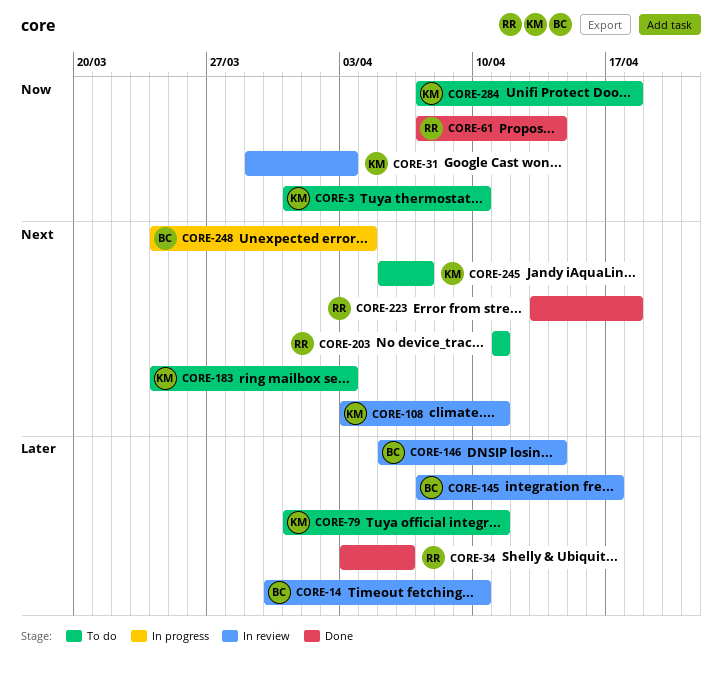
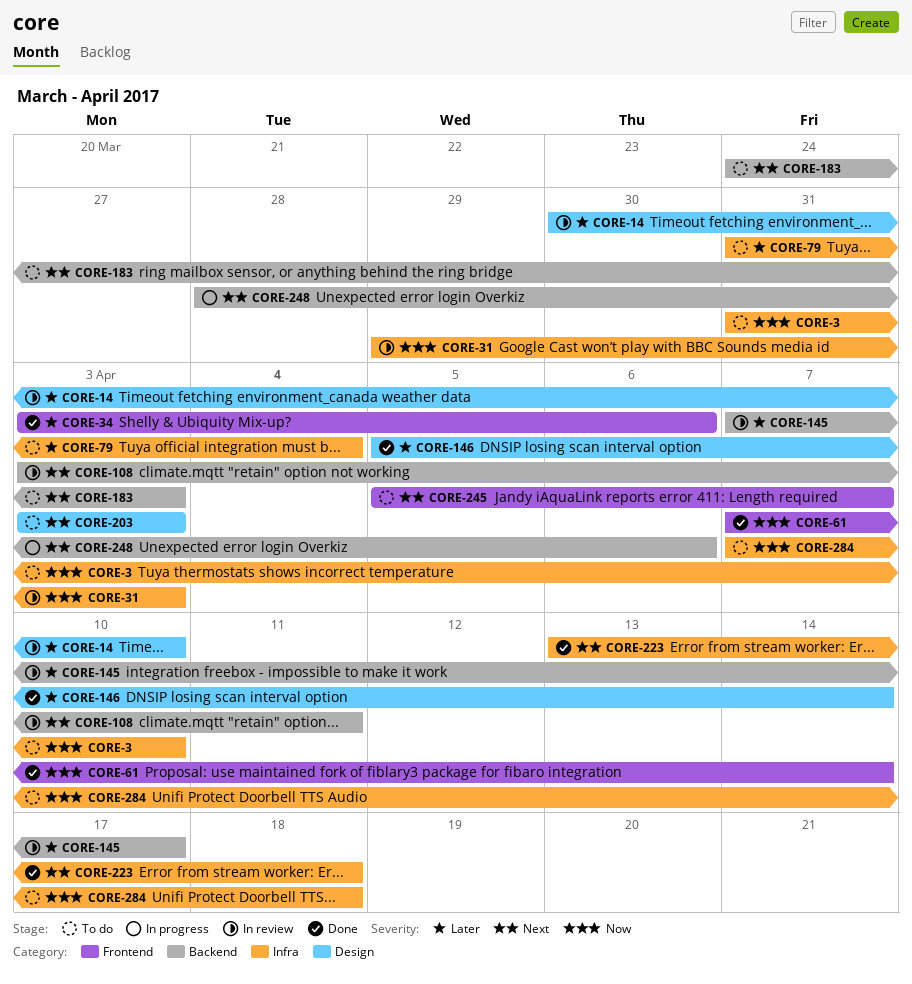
CORE-79, due: Apr 11 -> Apr 4
CORE-146, status: In review -> Done
CORE-203, start: Apr 11 -> Apr 3
CORE-203, due: Apr 11 -> Apr 3
CORE-248, start: Mar 24 -> Mar 28
CORE-248, due: Apr 4 -> Apr 6

